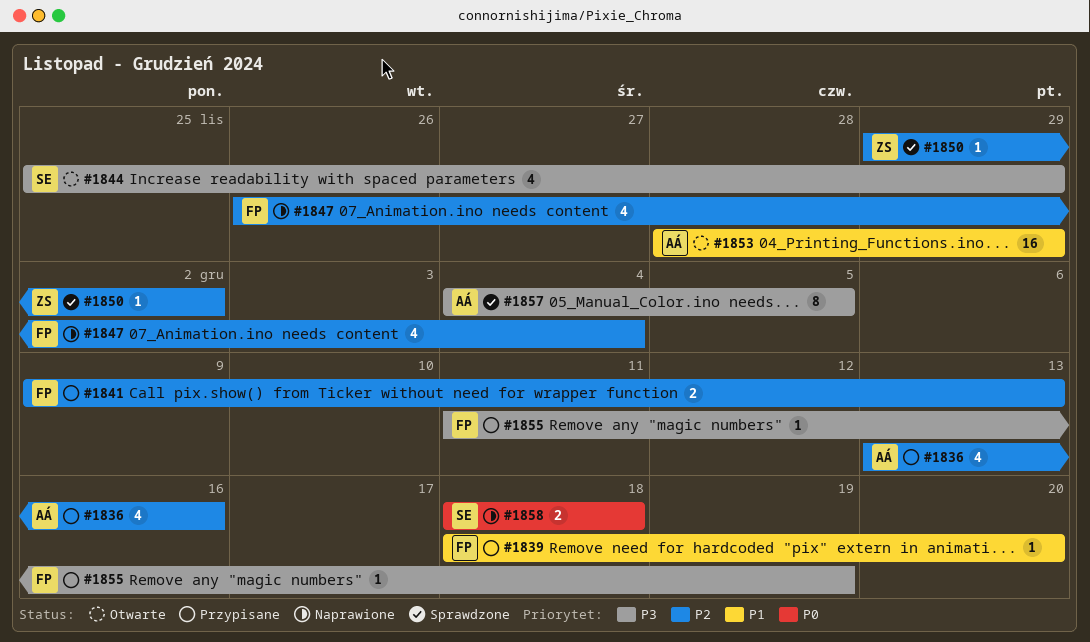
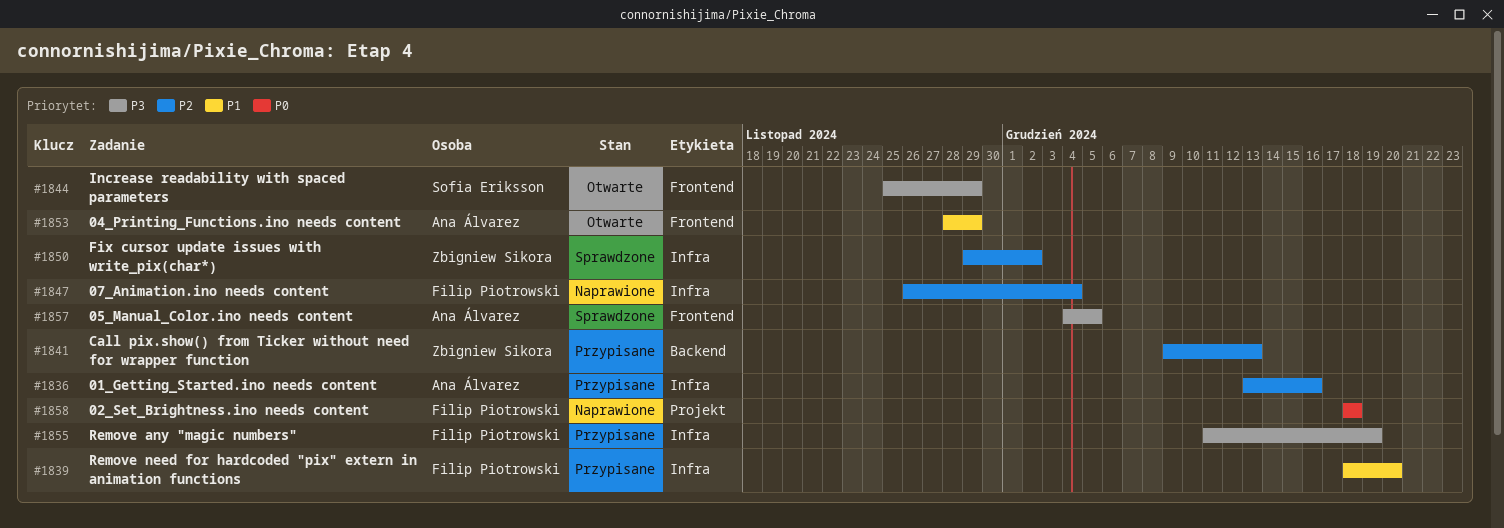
#1841, owner: Filip Piotrowski -> Zbigniew Sikora
#1858, owner: Sofia Eriksson -> Filip Piotrowski

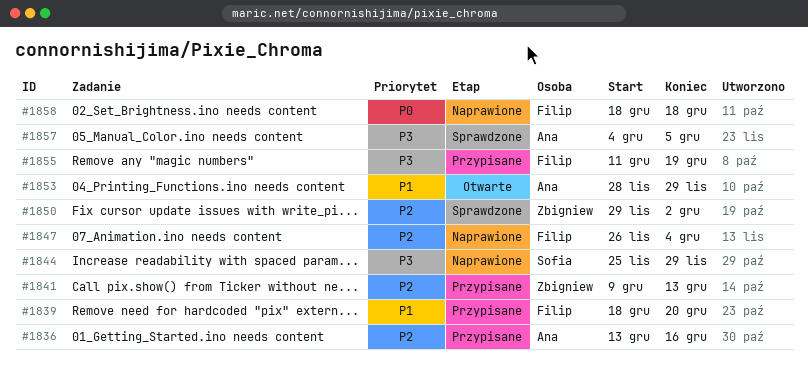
#1844, status: Otwarte -> Naprawione

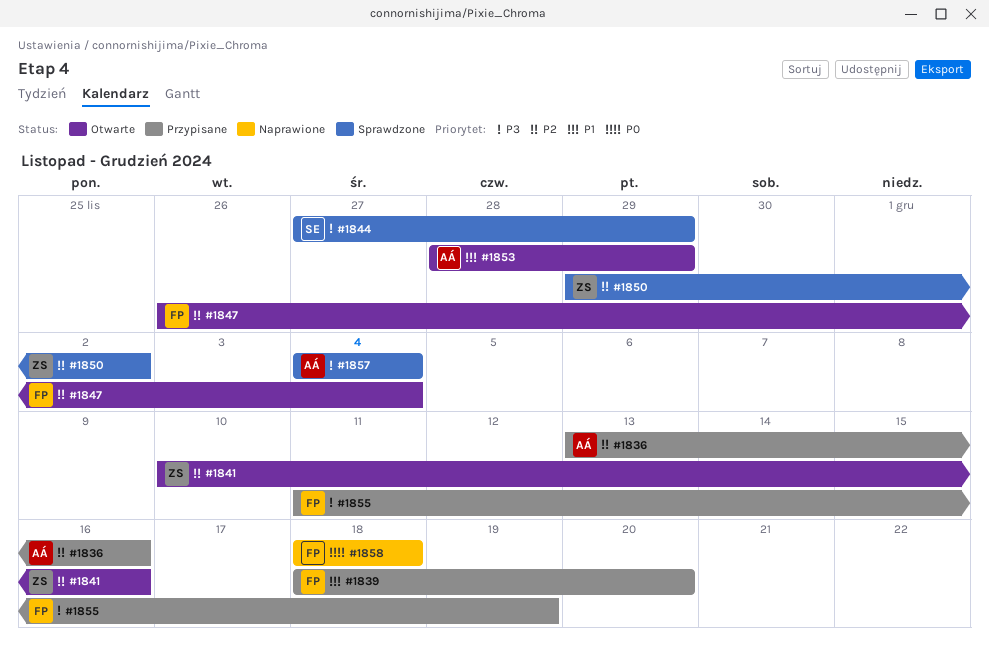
#1841, status: Przypisane -> Otwarte
#1841, start: Dec 9 -> Dec 10
#1841, due: Dec 13 -> Dec 16
#1844, status: Naprawione -> Sprawdzone
#1844, start: Nov 25 -> Nov 27
#1847, status: Naprawione -> Otwarte
#1857, due: Dec 5 -> Dec 4

